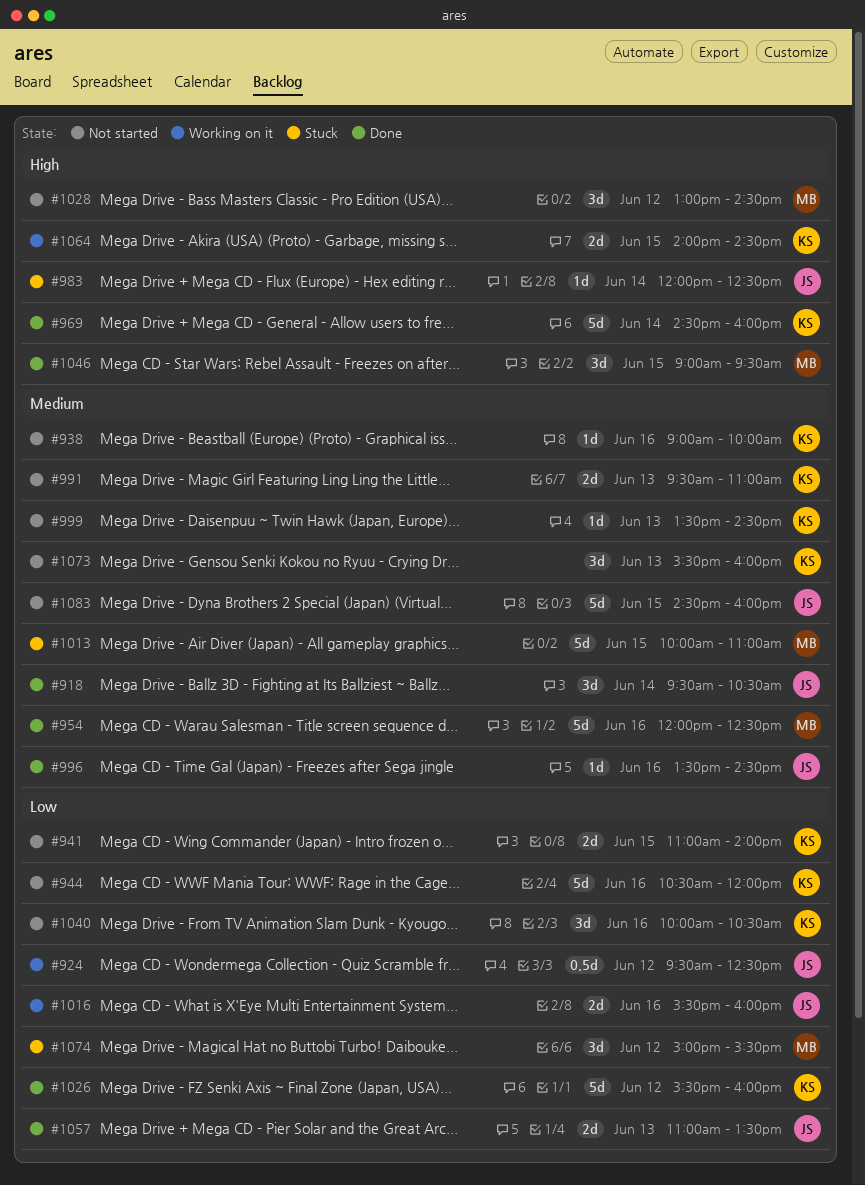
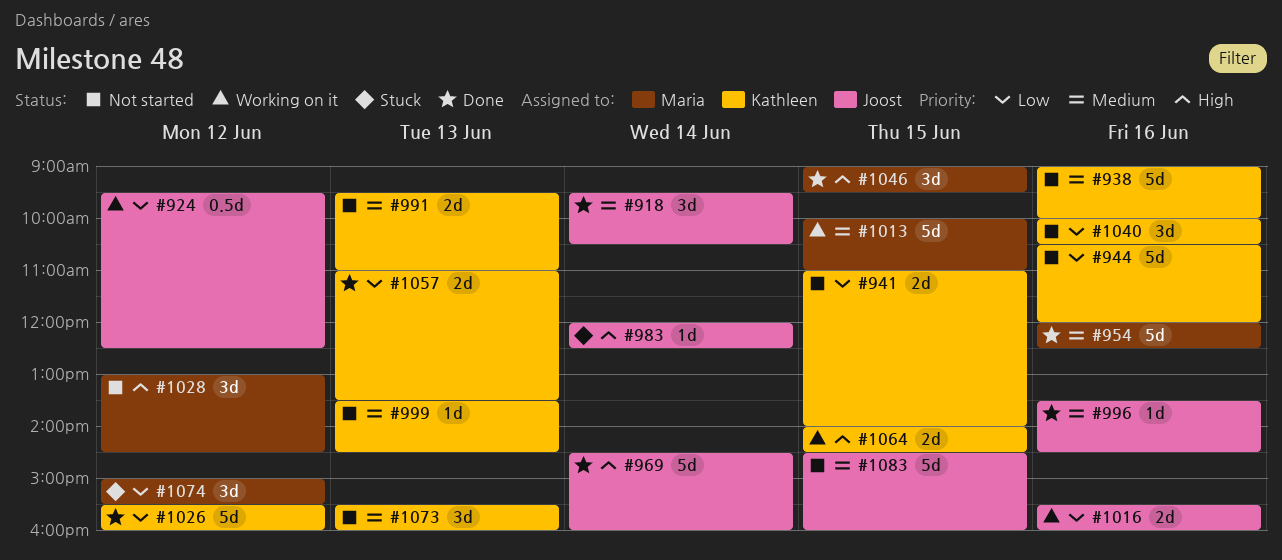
#938, estimate: 1d -> 5d
#969, owner: Kathleen -> Joost
#1013, status: Stuck -> Working on it
#1057, owner: Joost -> Kathleen

